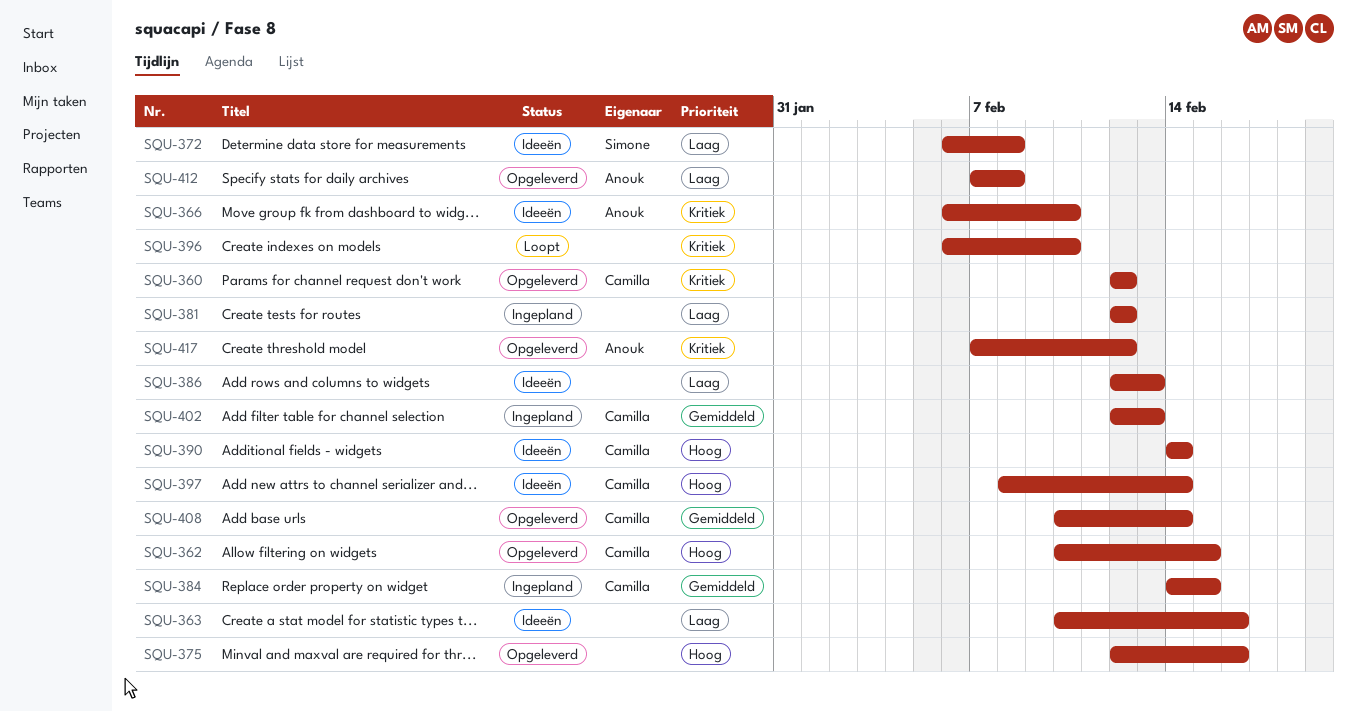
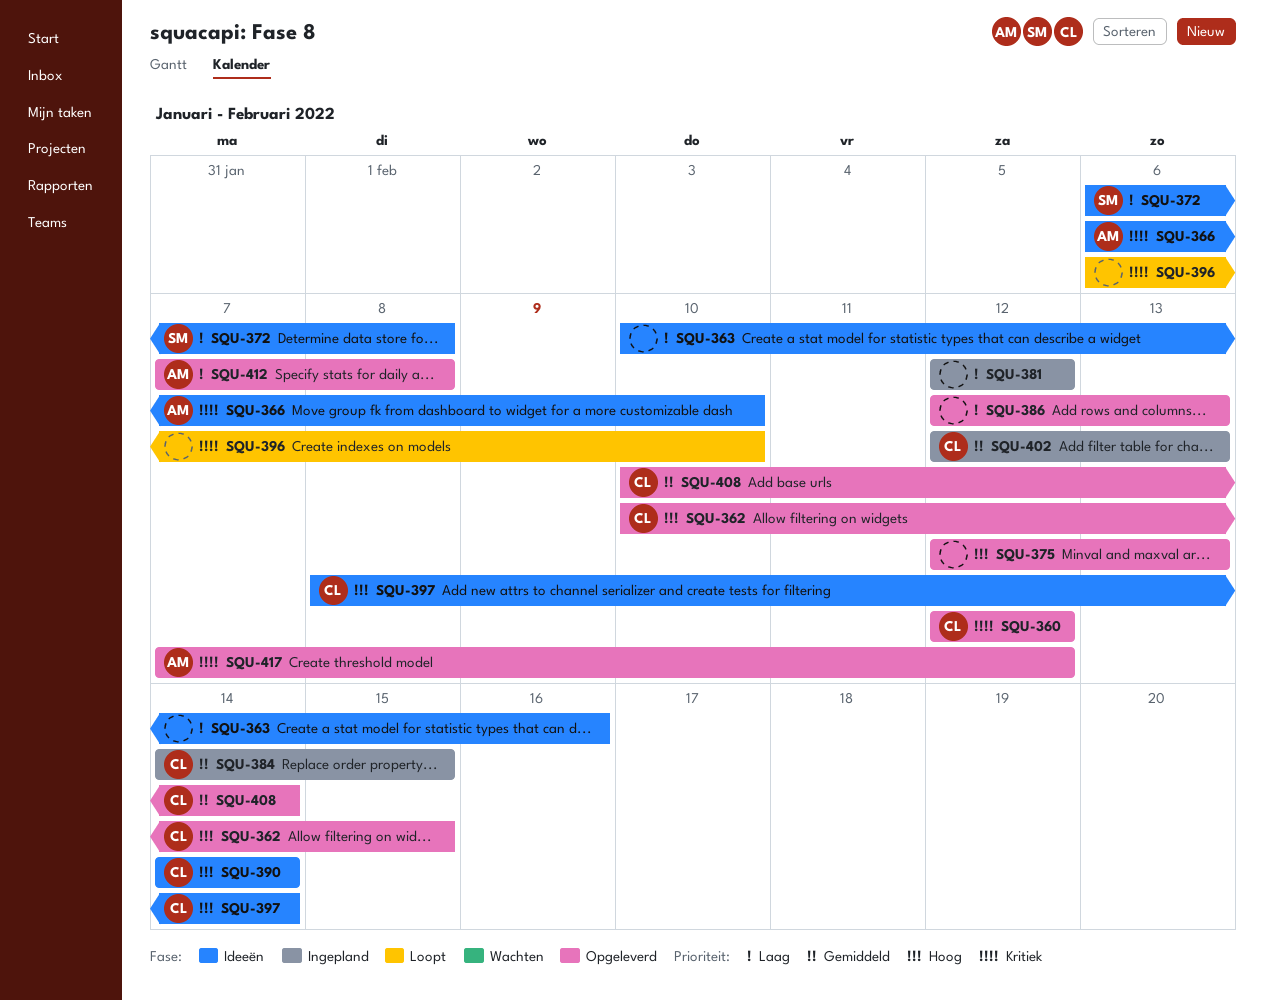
SQU-375, due: Feb 16 -> Feb 13
SQU-386, status: Ideeën -> Opgeleverd

